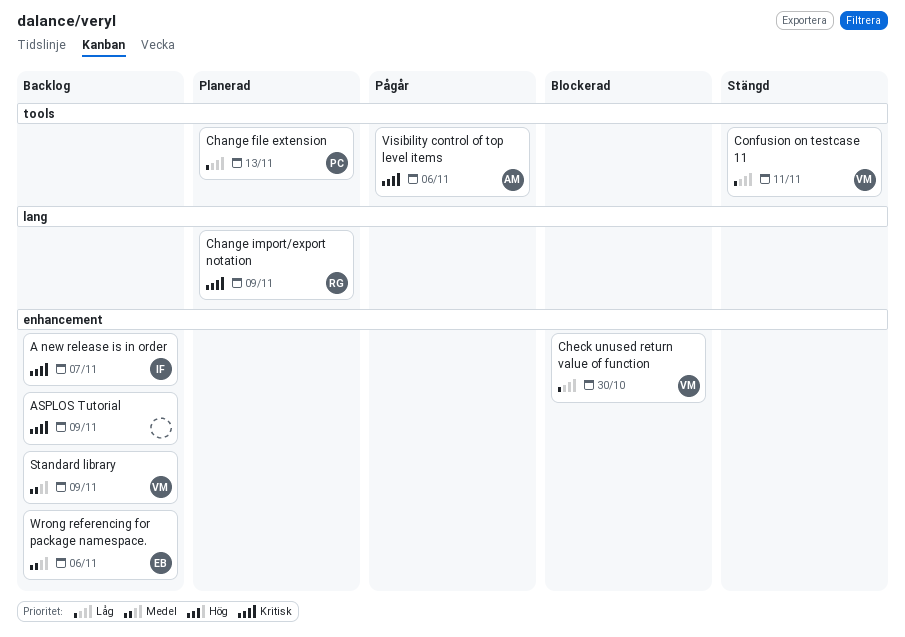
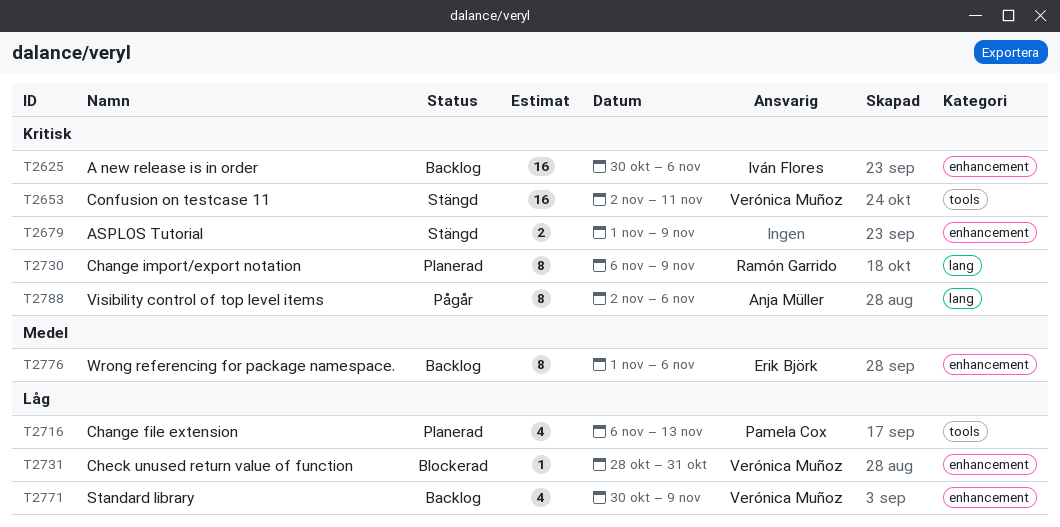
A new release is in order, due: Nov 7 -> Nov 6
ASPLOS Tutorial, status: Backlog -> Stängd
Check unused return value of function, due: Oct 30 -> Oct 31
Confusion on testcase 11, priority: Låg -> Kritisk
Standard library, priority: Medel -> Låg
Visibility control of top level items, label: tools -> lang

